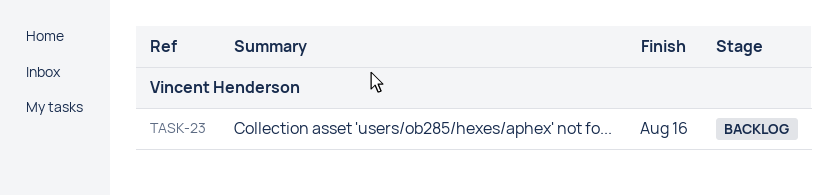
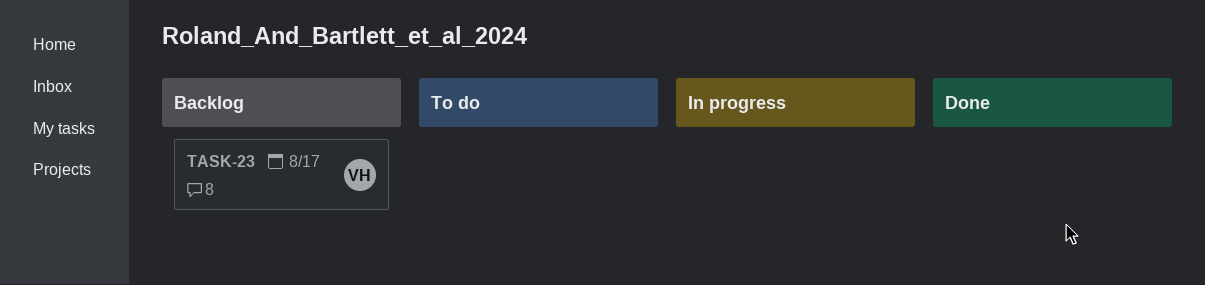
TASK-23, due: Aug 16 -> Aug 17

